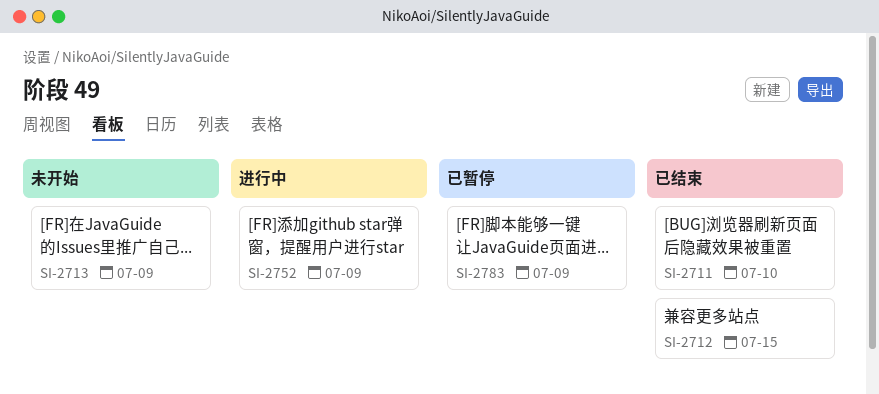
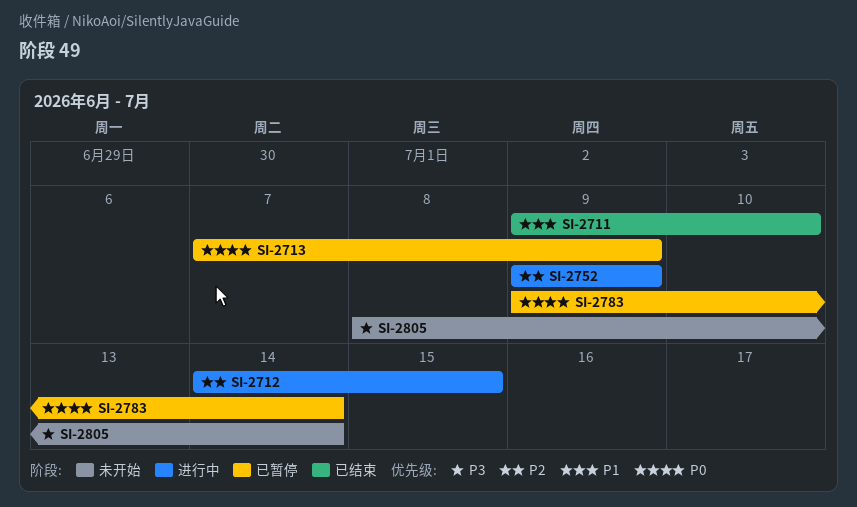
SI-2712, status: 已结束 -> 进行中
SI-2713, status: 未开始 -> 已暂停
SI-2783, due: Jul 9 -> Jul 14
SI-2805: none -> present

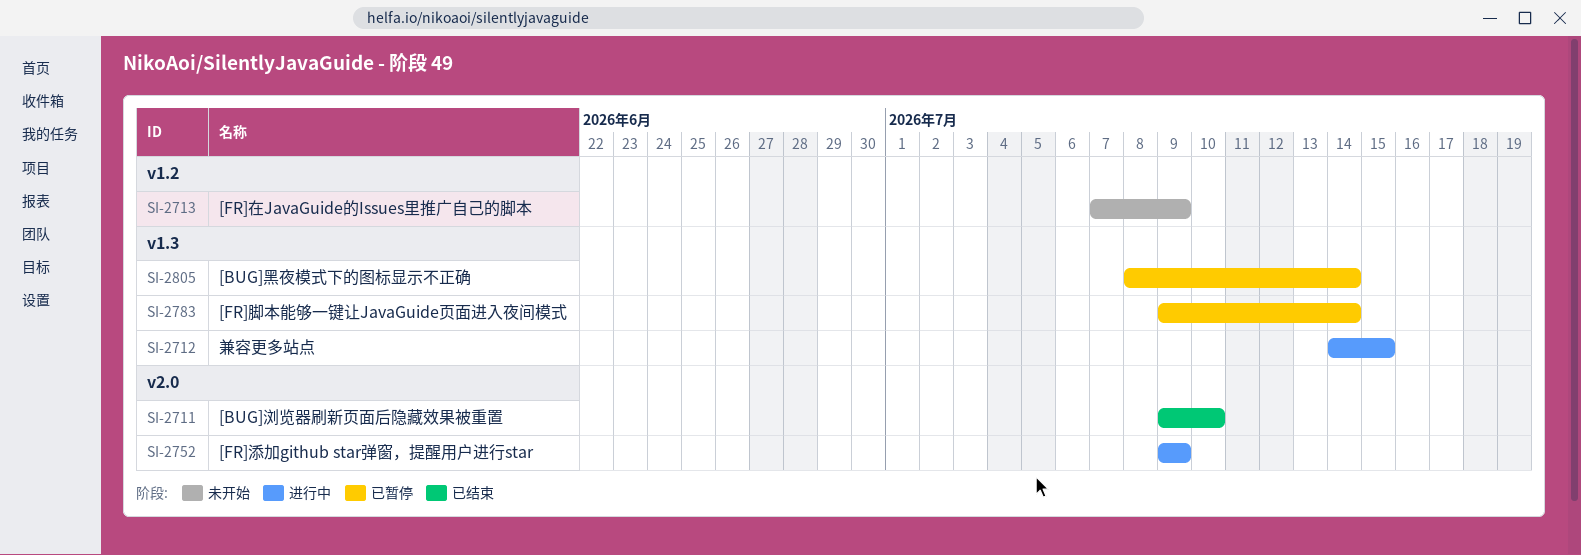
SI-2713, status: 已暂停 -> 未开始
SI-2805, status: 未开始 -> 已暂停

